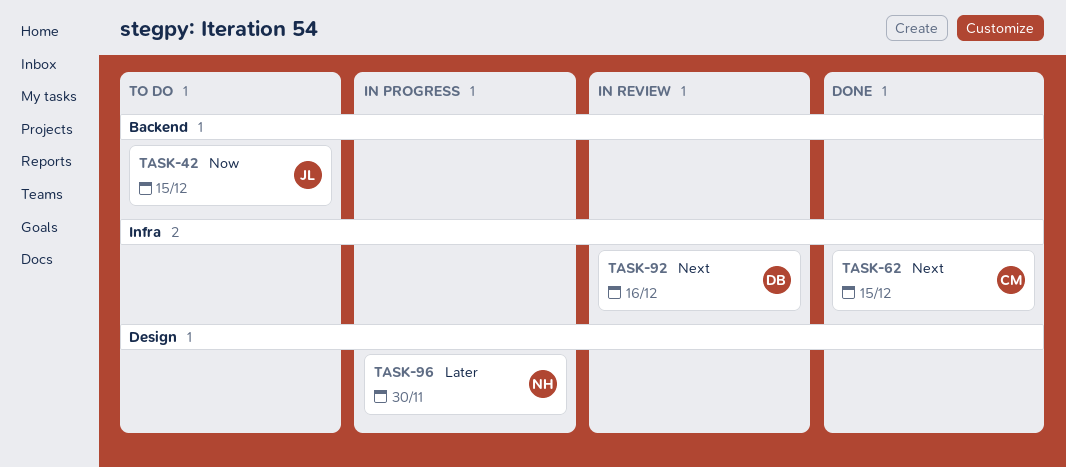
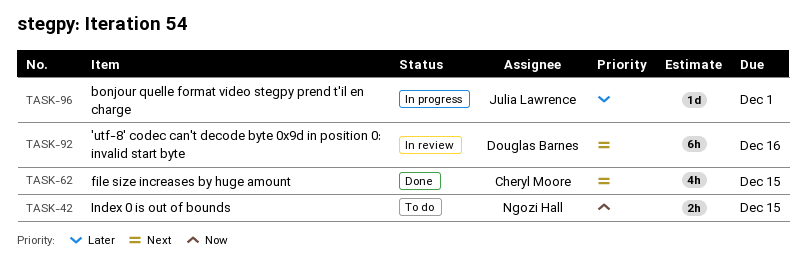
TASK-42, owner: Julia Lawrence -> Ngozi Hall
TASK-96, owner: Ngozi Hall -> Julia Lawrence
TASK-96, due: Nov 30 -> Dec 1

